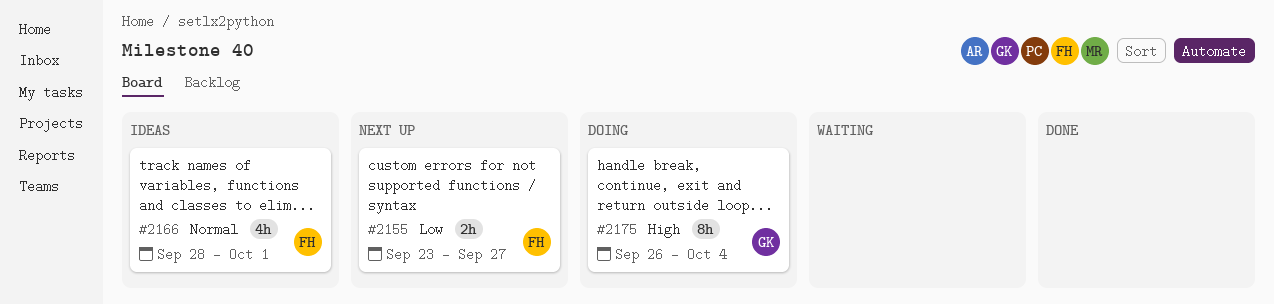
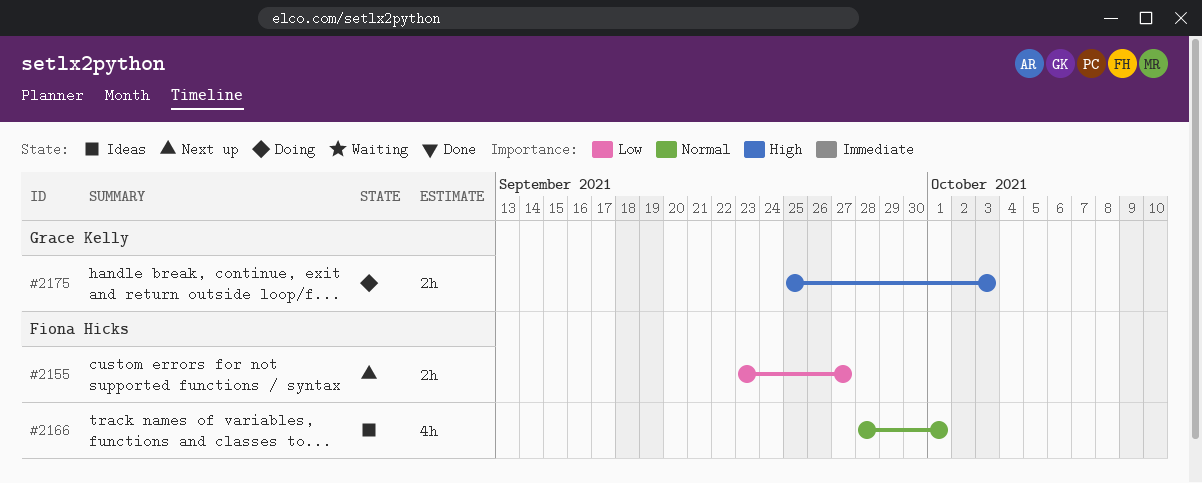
#2175, estimate: 8h -> 2h
#2175, start: Sep 26 -> Sep 25
#2175, due: Oct 4 -> Oct 3

